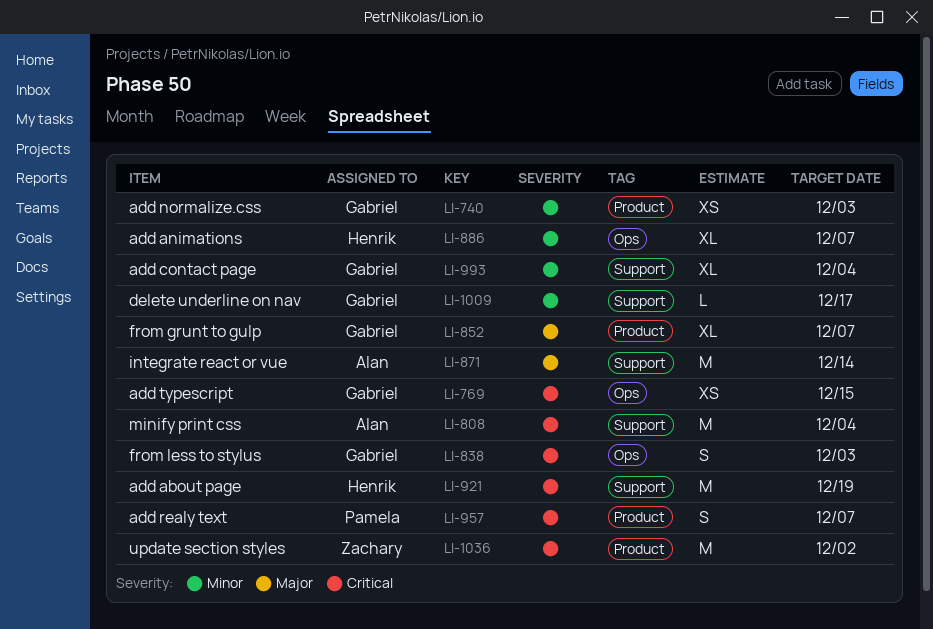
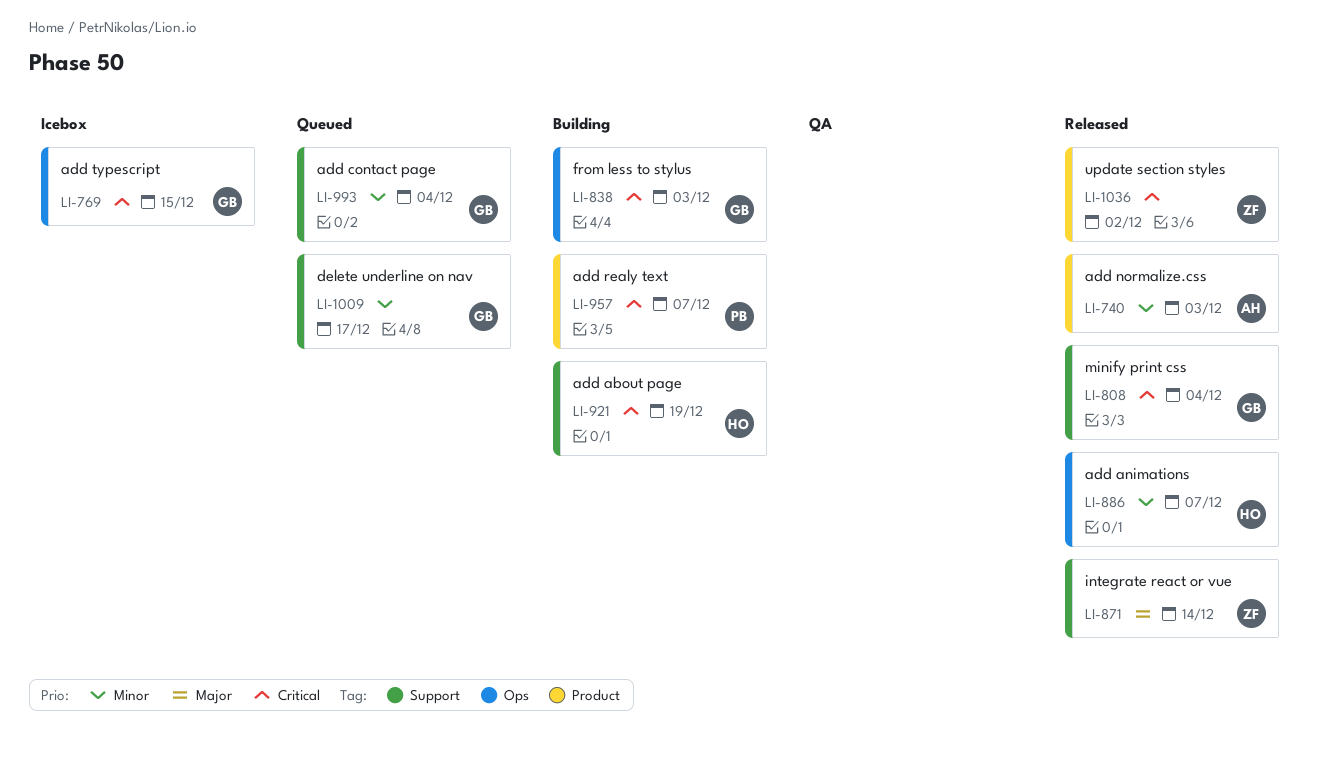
LI-740, owner: Gabriel -> Alan
LI-808, owner: Alan -> Gabriel
LI-852: present -> none
LI-871, owner: Alan -> Zachary

